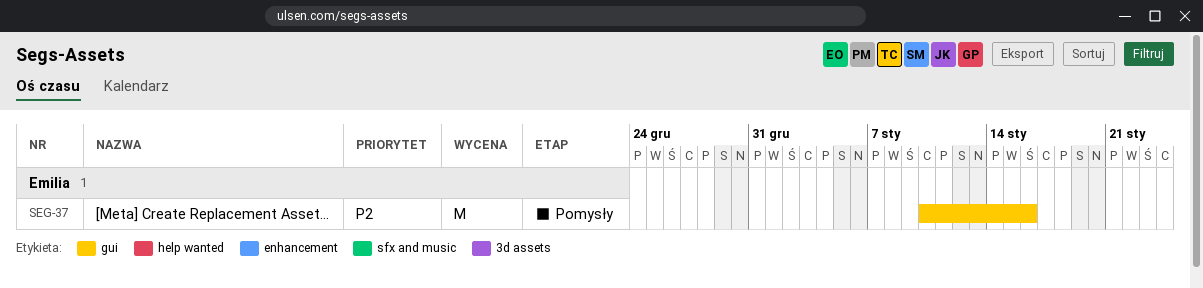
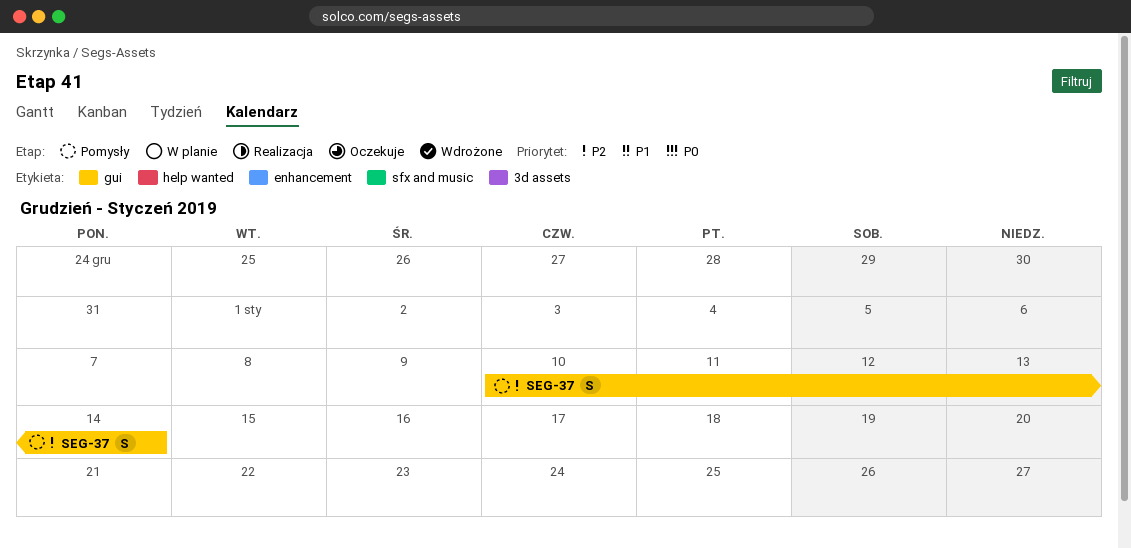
SEG-37, estimate: M -> S
SEG-37, due: Jan 16 -> Jan 14

